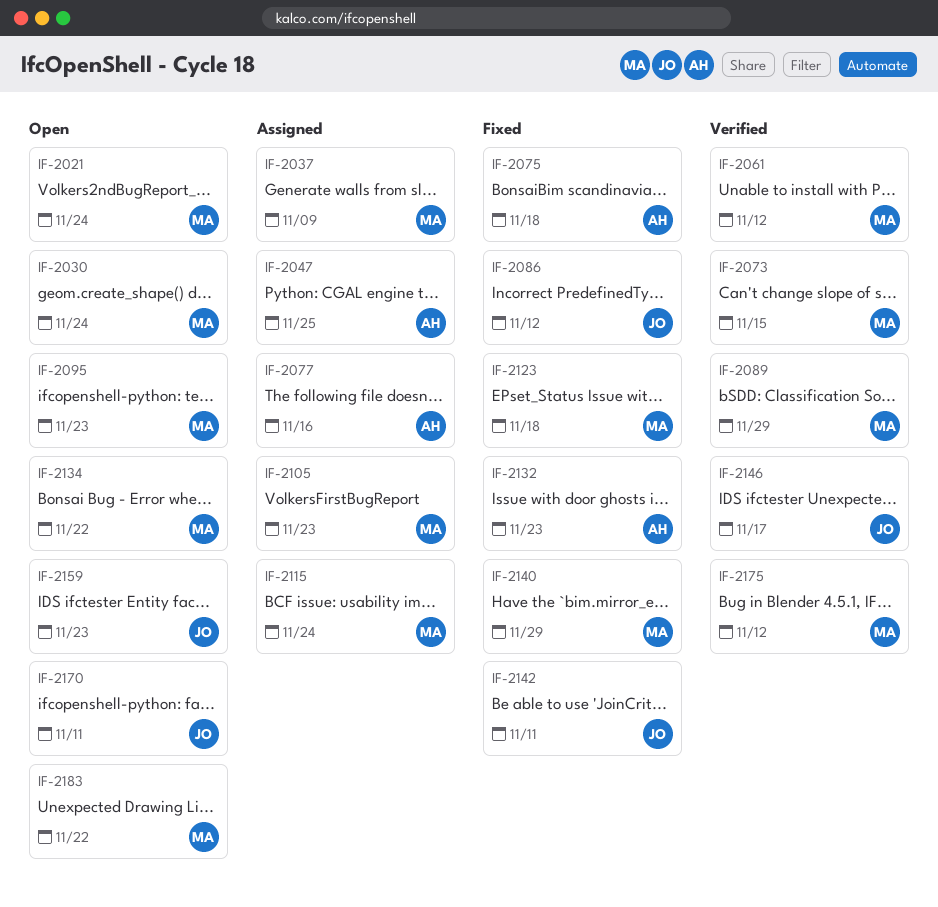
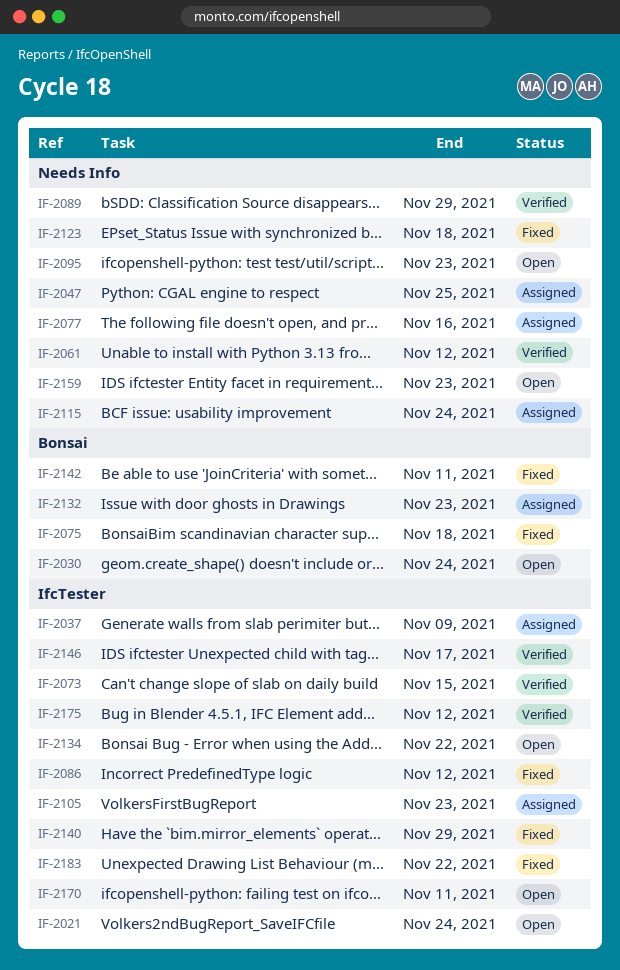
IF-2132, status: Fixed -> Assigned
IF-2183, status: Open -> Fixed

